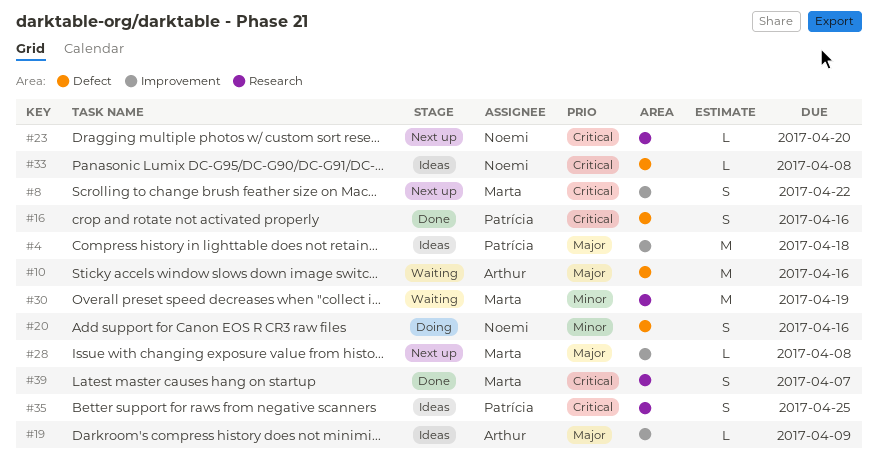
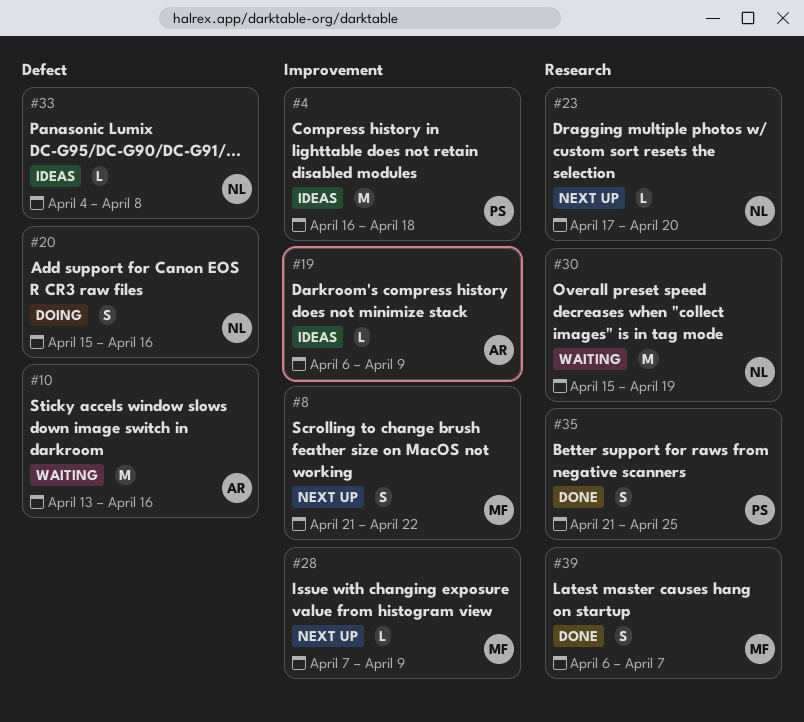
#16: present -> none
#28, due: Apr 8 -> Apr 9
#30, owner: Marta -> Noemi
#35, status: Ideas -> Done

